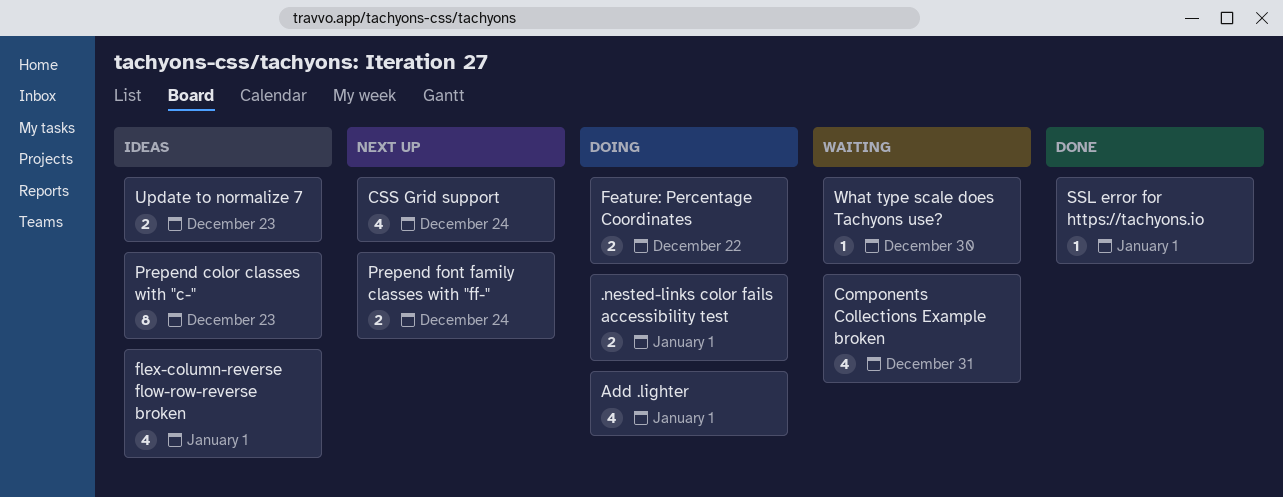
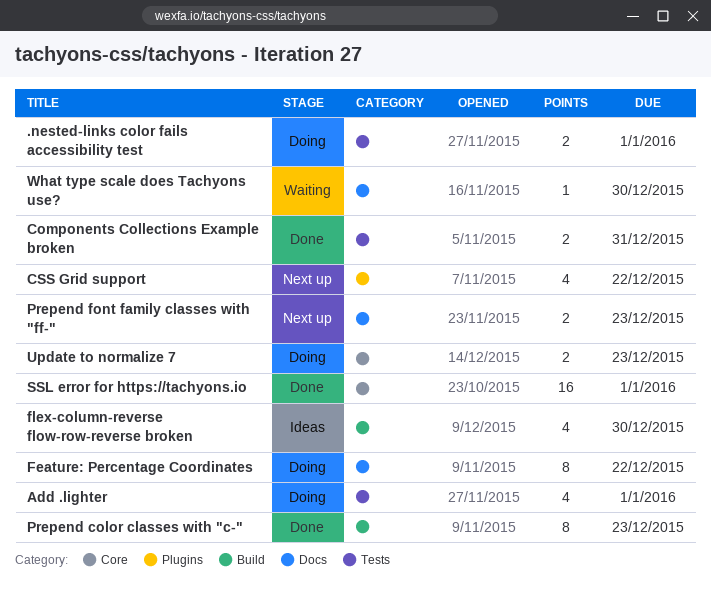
Components Collections Example broken, status: Waiting -> Done
Components Collections Example broken, estimate: 4 -> 2
CSS Grid support, due: Dec 24 -> Dec 22
Feature: Percentage Coordinates, estimate: 2 -> 8
flex-column-reverse flow-row-reverse broken, due: Jan 1 -> Dec 30
Prepend color classes with "c-", status: Ideas -> Done
Prepend font family classes with "ff-", due: Dec 24 -> Dec 23
SSL error for https://tachyons.io, estimate: 1 -> 16
Update to normalize 7, status: Ideas -> Doing

